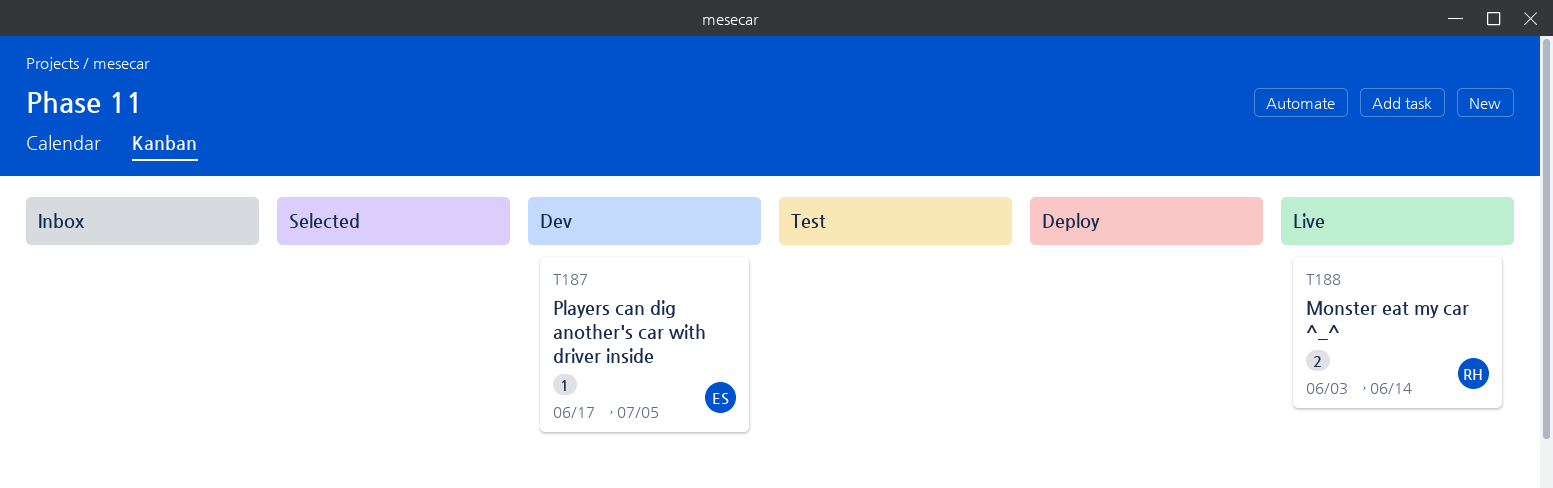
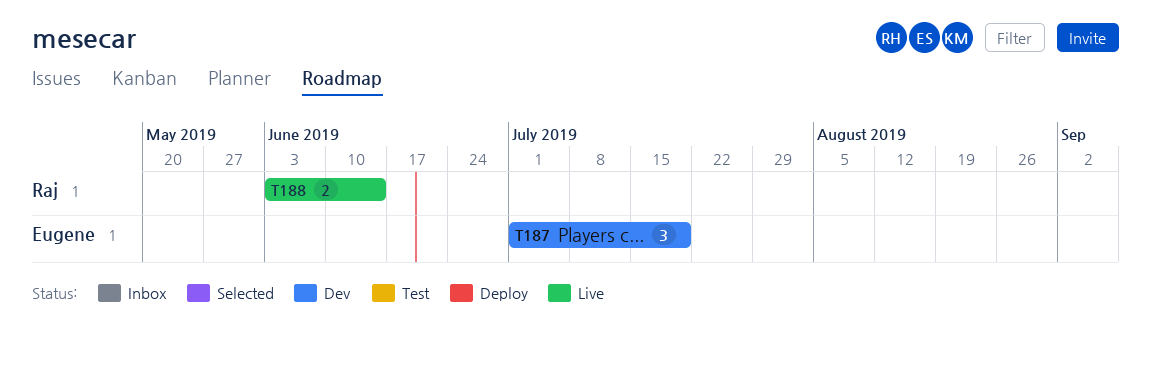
T187, estimate: 1 -> 3
T187, start: Jun 17 -> Jul 1
T187, due: Jul 5 -> Jul 19

